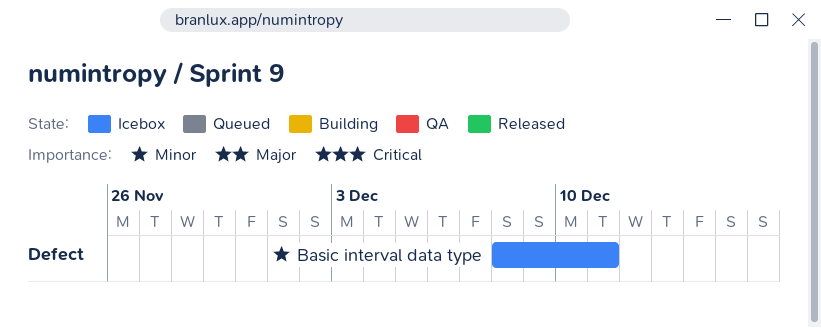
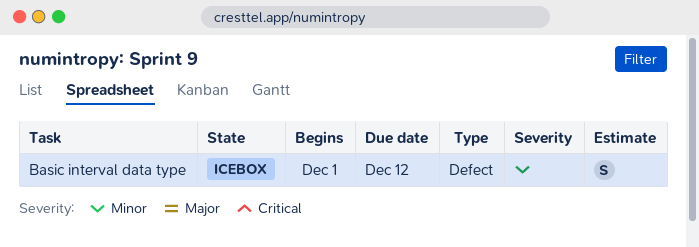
Basic interval data type, start: Dec 8 -> Dec 1
Basic interval data type, due: Dec 11 -> Dec 12

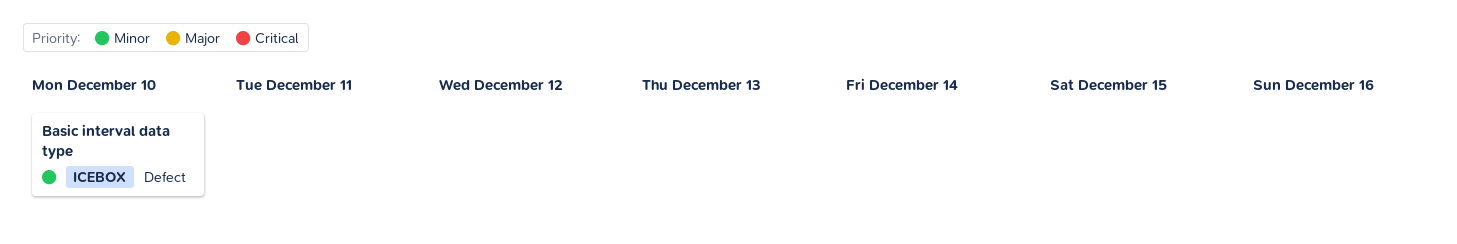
Basic interval data type, due: Dec 12 -> Dec 10

